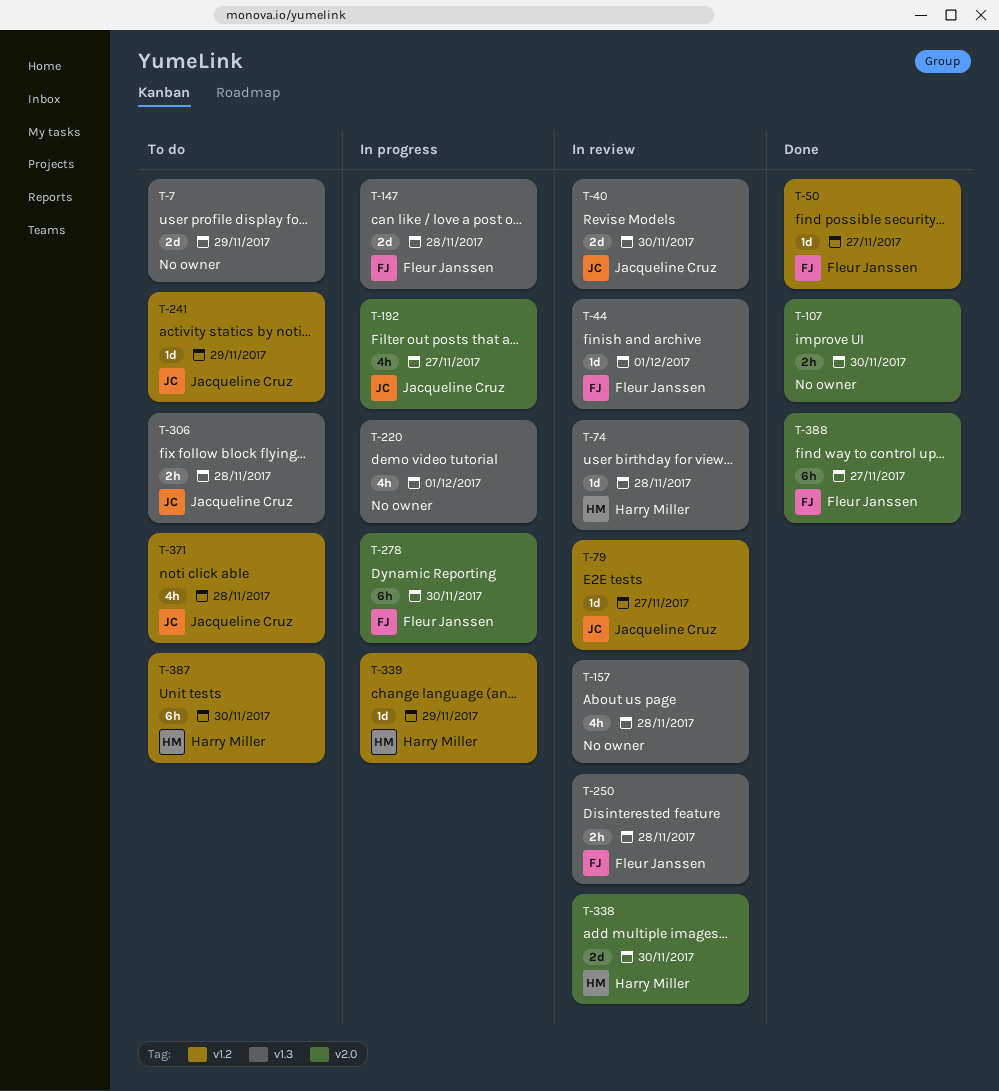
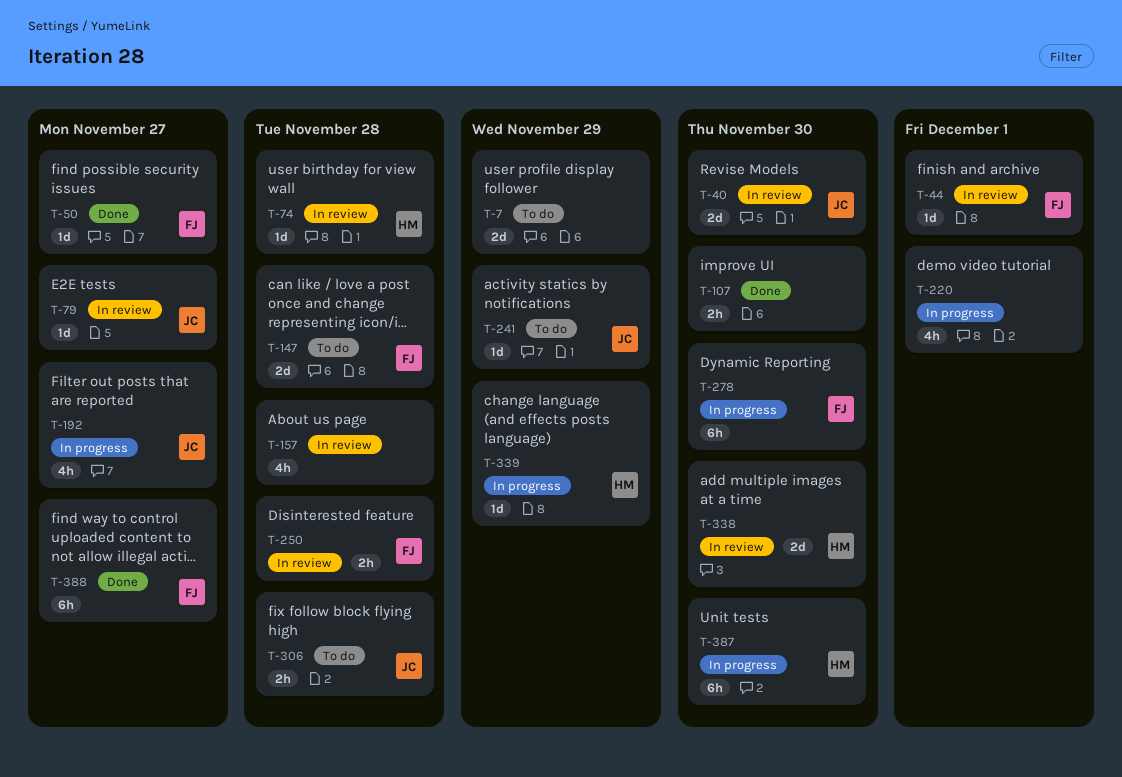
T-147, status: In progress -> To do
T-371: present -> none
T-387, status: To do -> In progress

